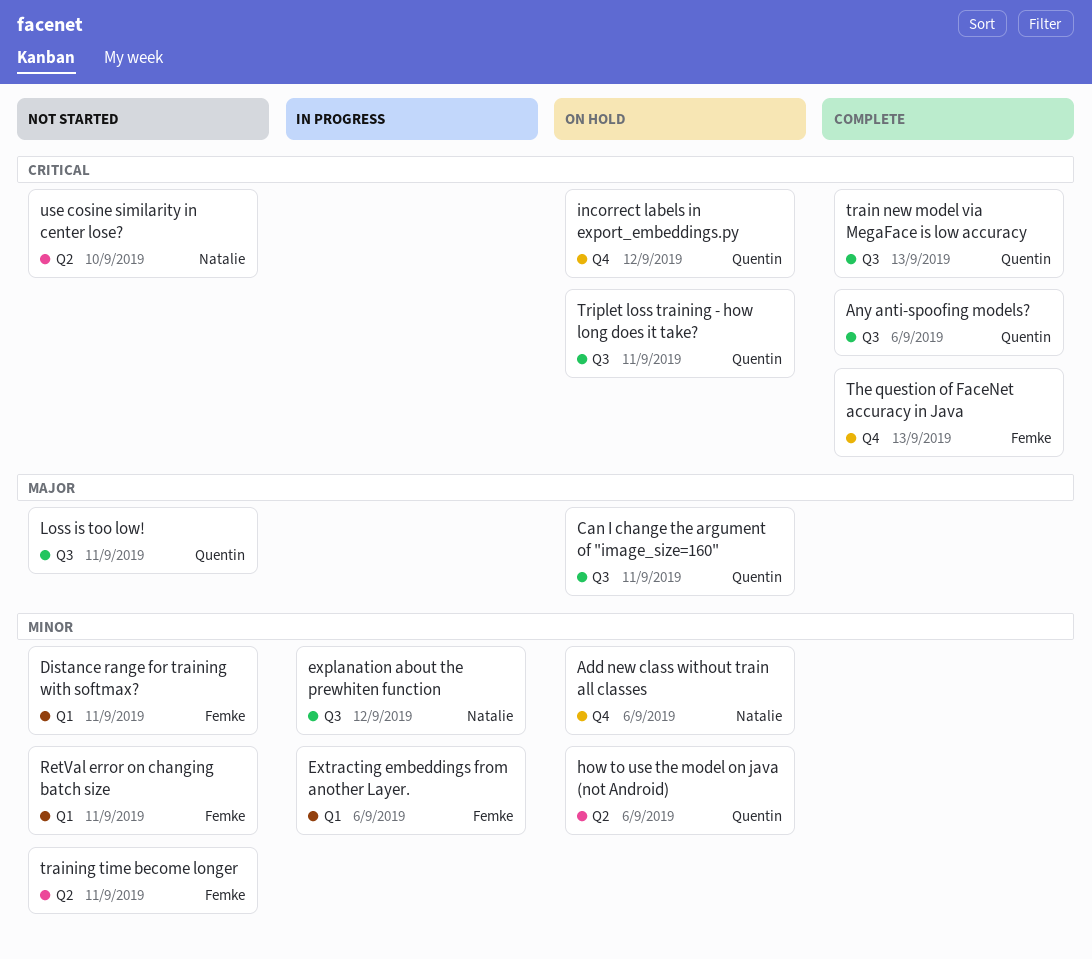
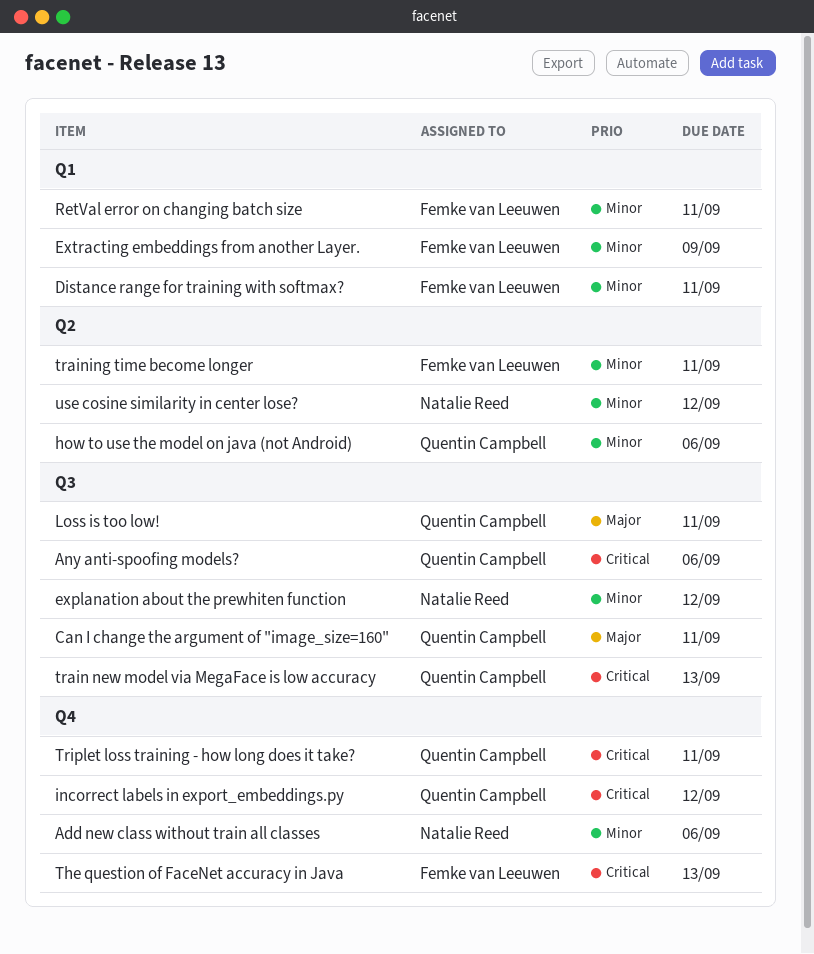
Extracting embeddings from another Layer., due: Sep 6 -> Sep 9
Triplet loss training - how long does it take?, label: Q3 -> Q4
use cosine similarity in center lose?, priority: Critical -> Minor
use cosine similarity in center lose?, due: Sep 10 -> Sep 12

